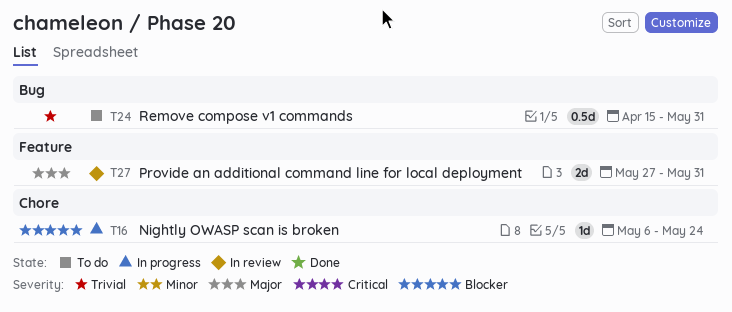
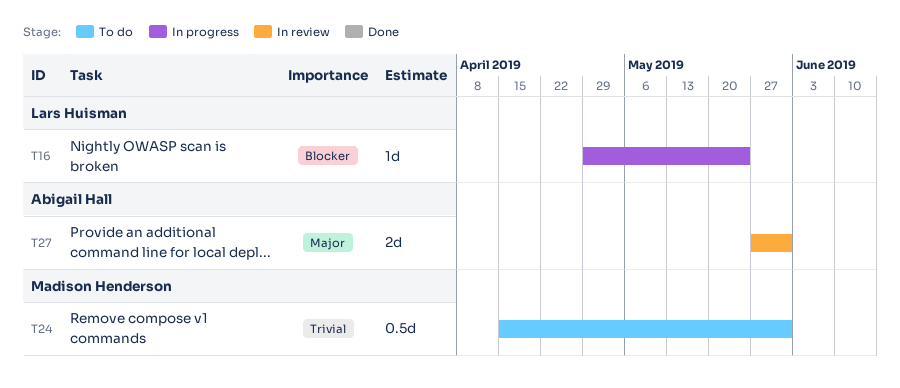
T16, start: May 6 -> Apr 29

